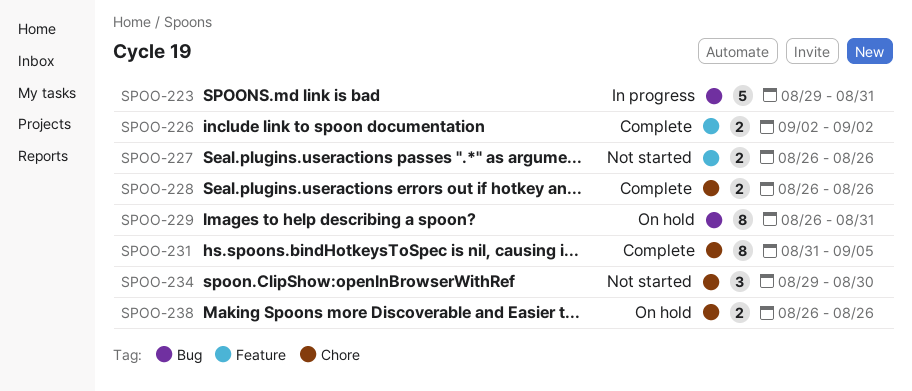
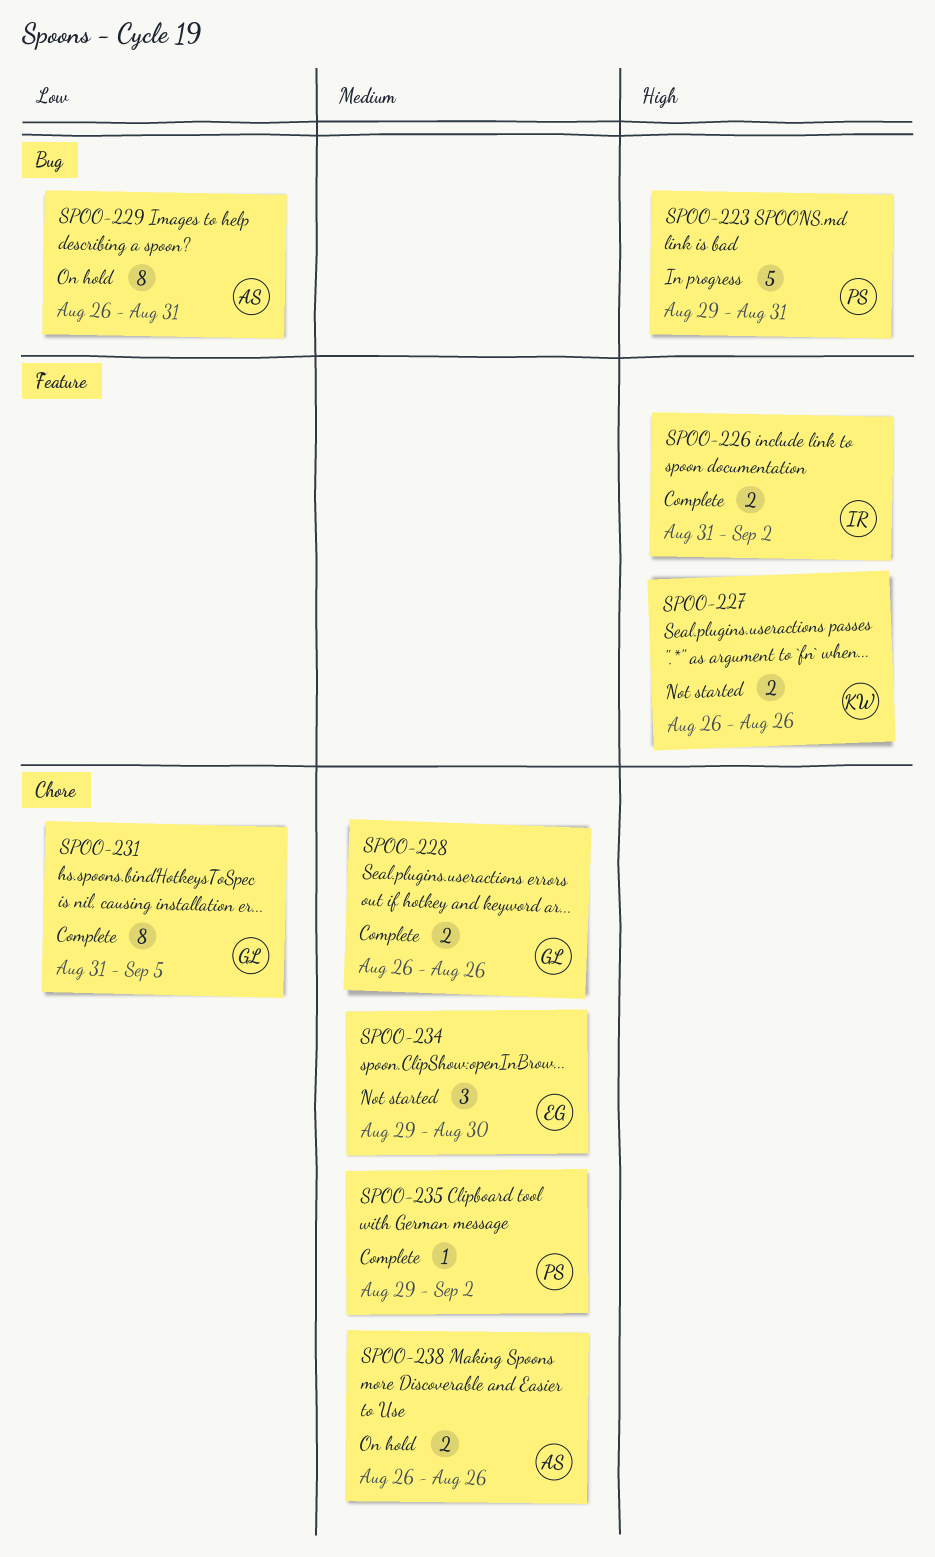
SPOO-226, start: Sep 2 -> Aug 31
SPOO-235: none -> present

